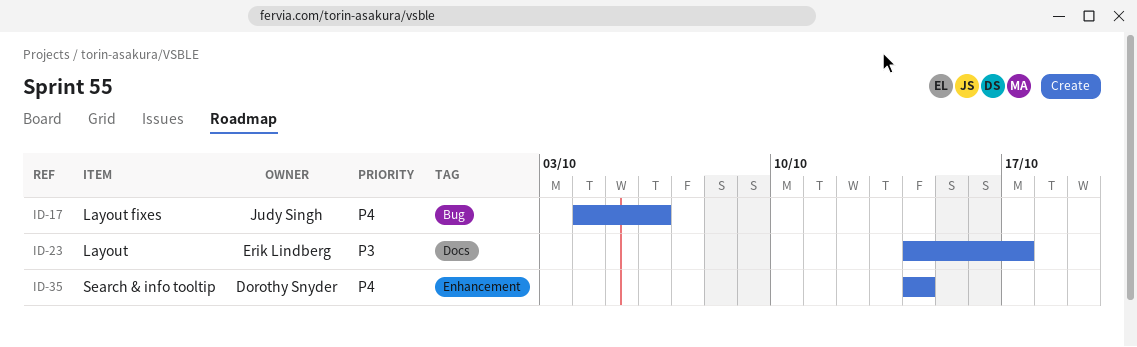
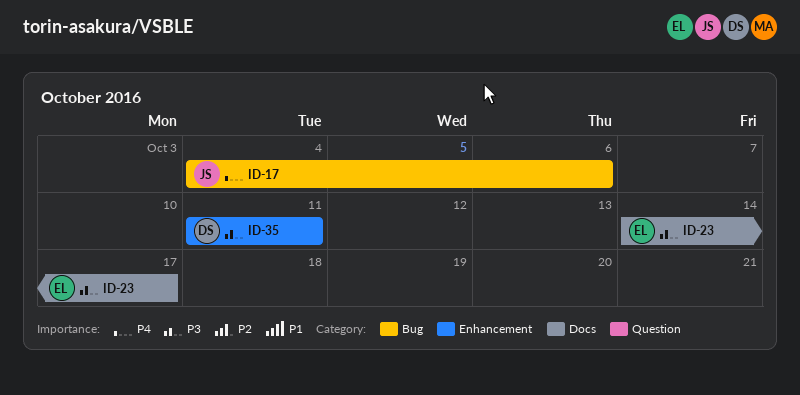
ID-35, priority: P4 -> P3
ID-35, start: Oct 14 -> Oct 11
ID-35, due: Oct 14 -> Oct 11

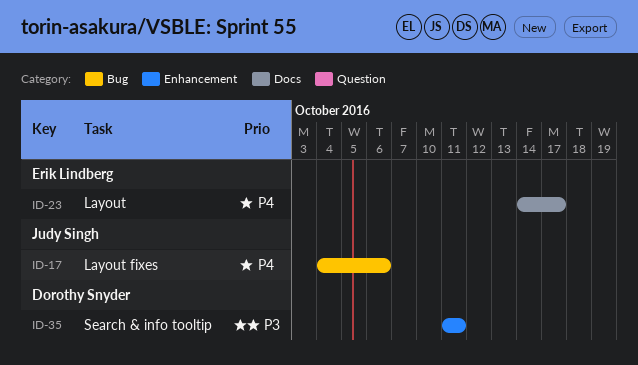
ID-23, priority: P3 -> P4

